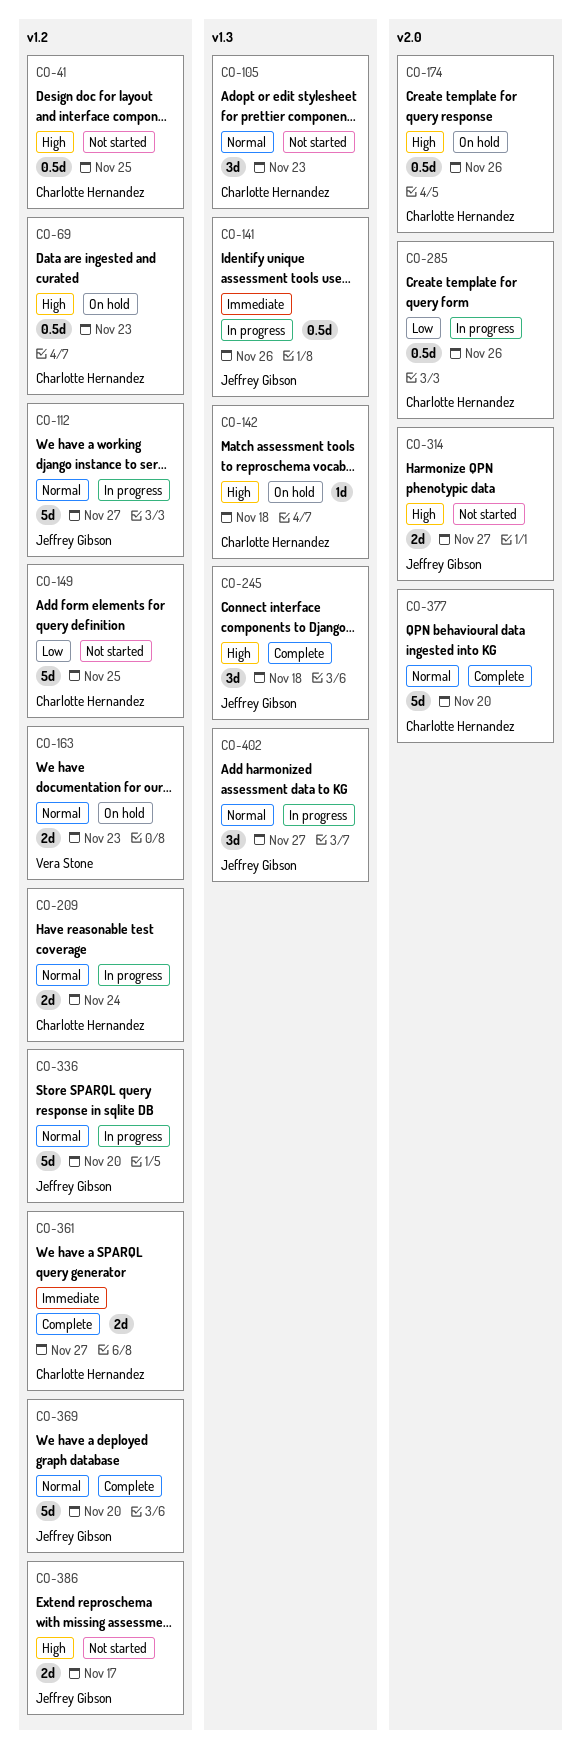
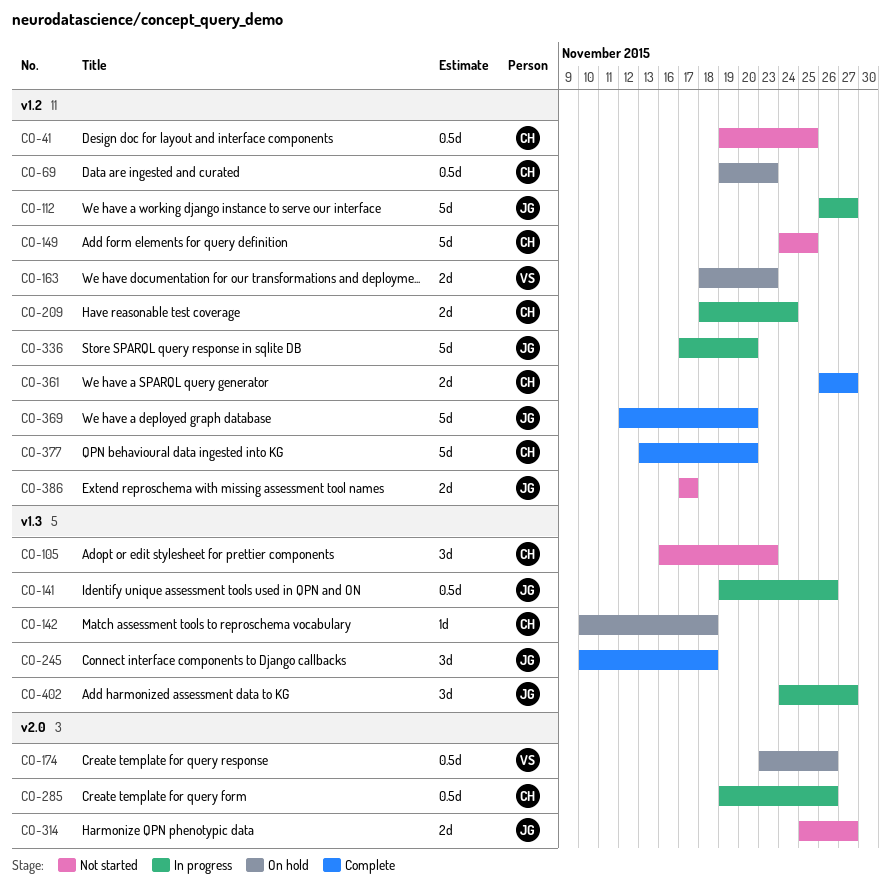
CO-174, owner: Charlotte Hernandez -> Vera Stone
CO-377, label: v2.0 -> v1.2

